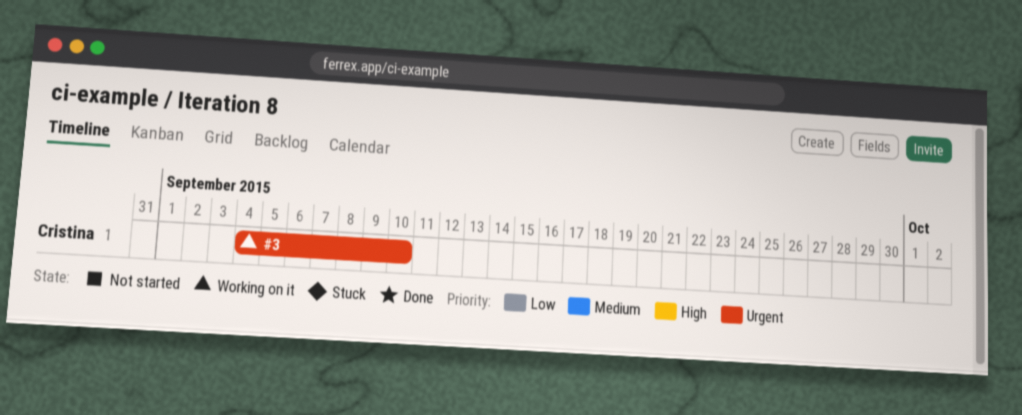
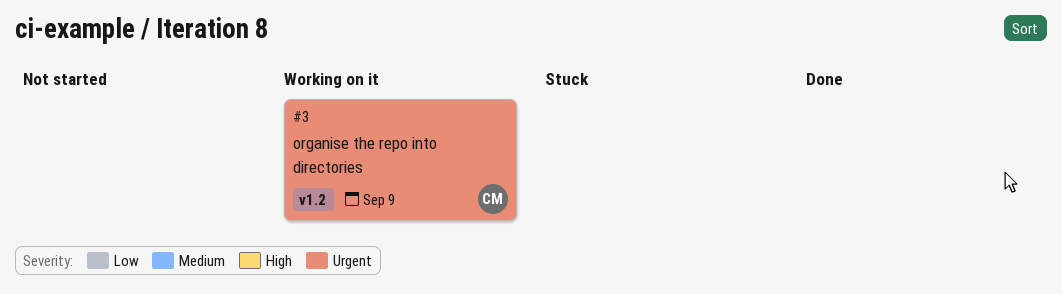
#3, due: Sep 10 -> Sep 9

